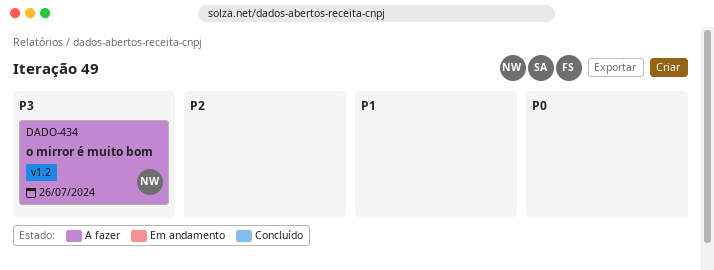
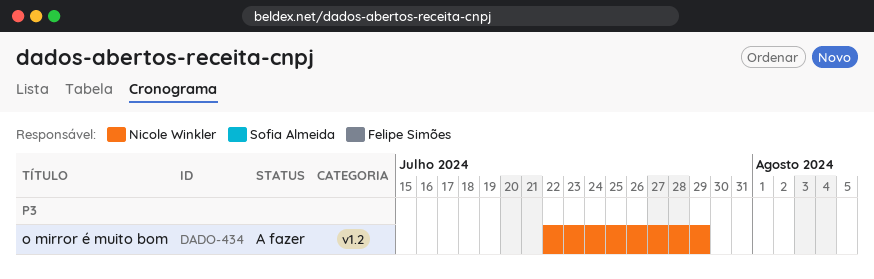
DADO-434, due: Jul 26 -> Jul 29

